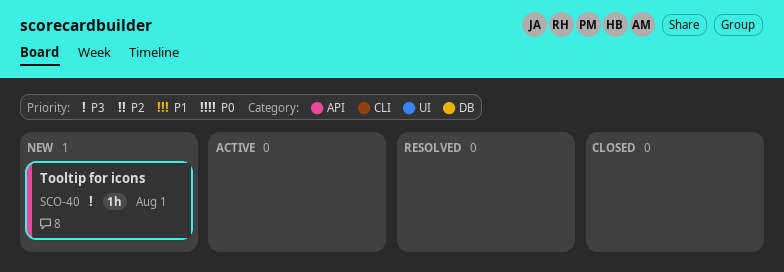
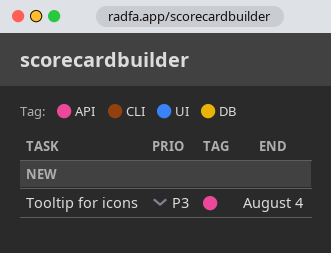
Tooltip for icons, due: Aug 1 -> Aug 4

